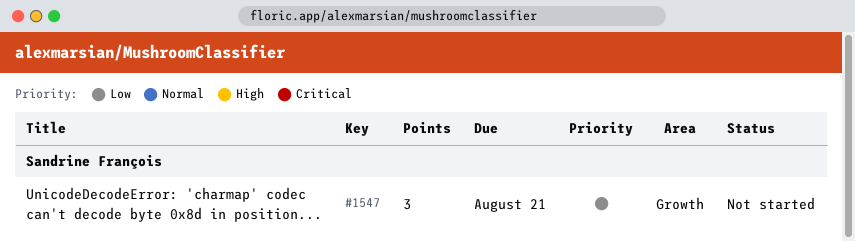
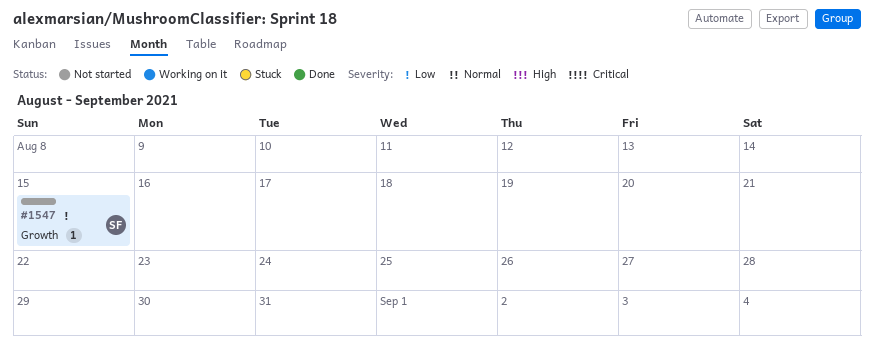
#1547, estimate: 3 -> 1
#1547, due: Aug 21 -> Aug 15

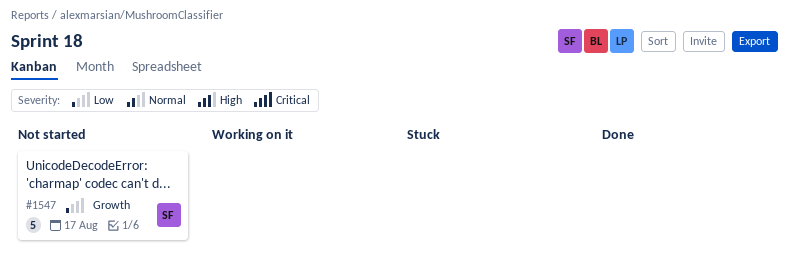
#1547, estimate: 1 -> 5
#1547, due: Aug 15 -> Aug 17

